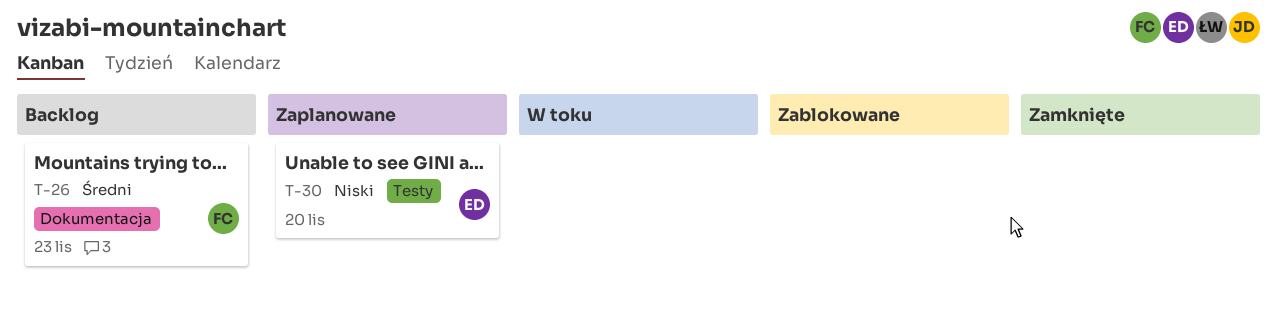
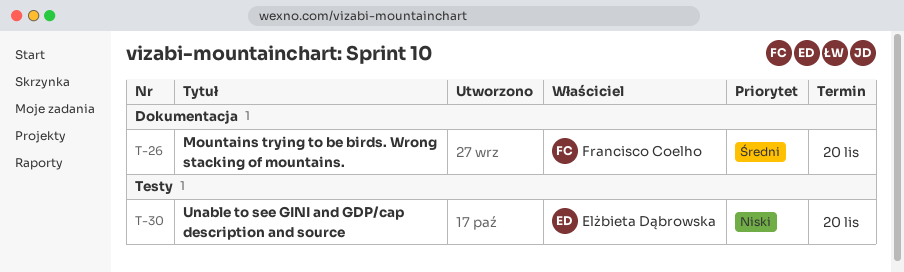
T-26, due: Nov 23 -> Nov 20

